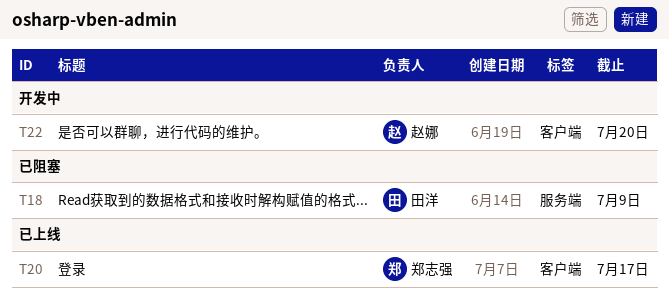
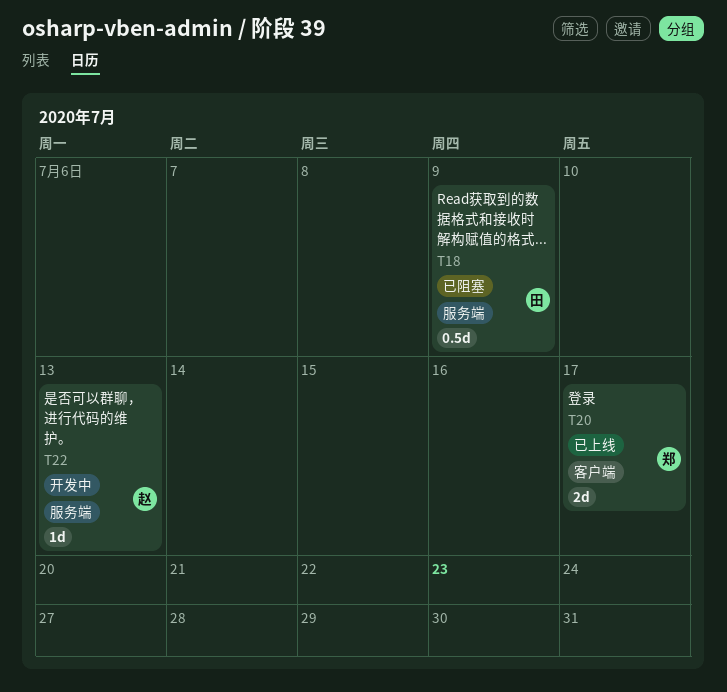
T22, label: 客户端 -> 服务端
T22, due: Jul 20 -> Jul 13

